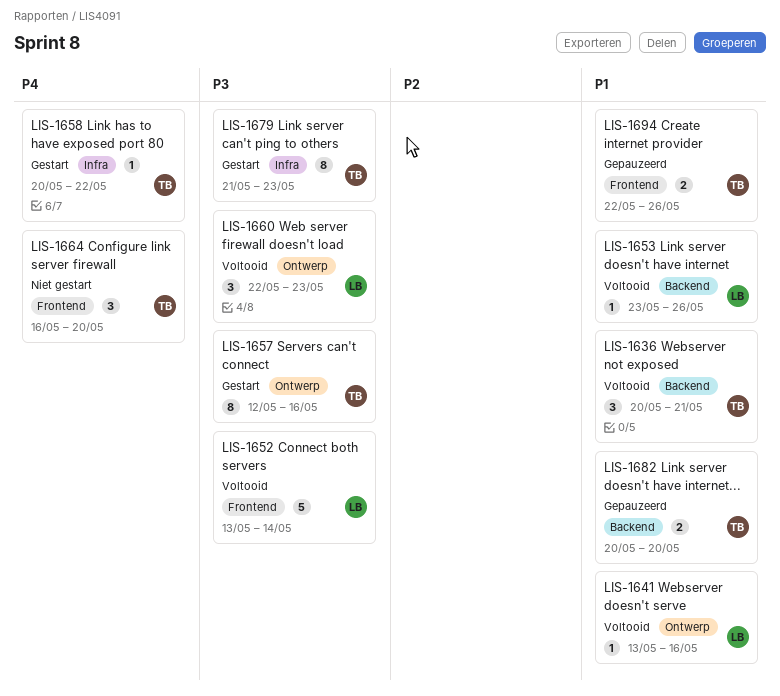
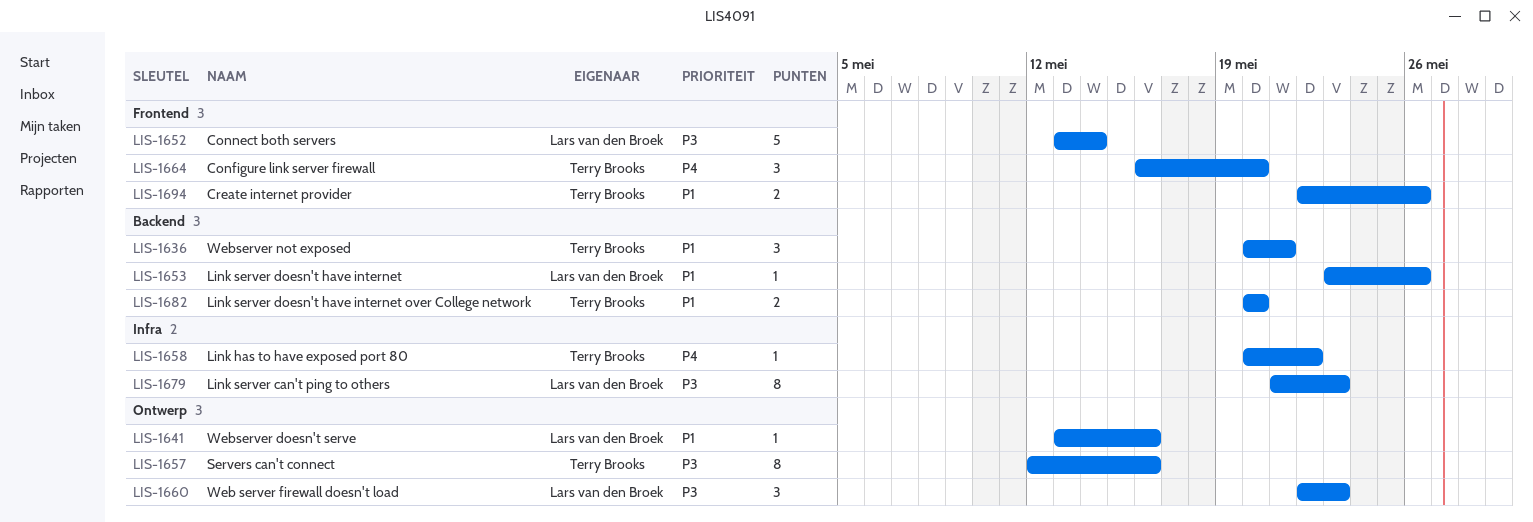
LIS-1679, owner: Terry Brooks -> Lars van den Broek

